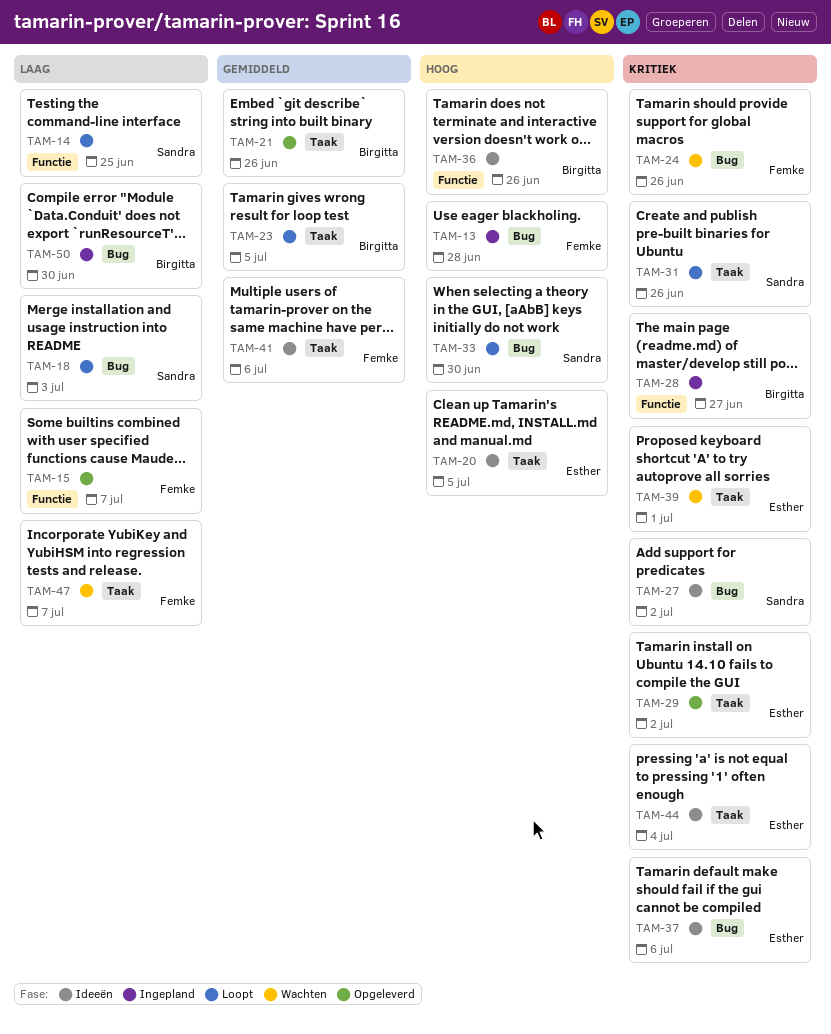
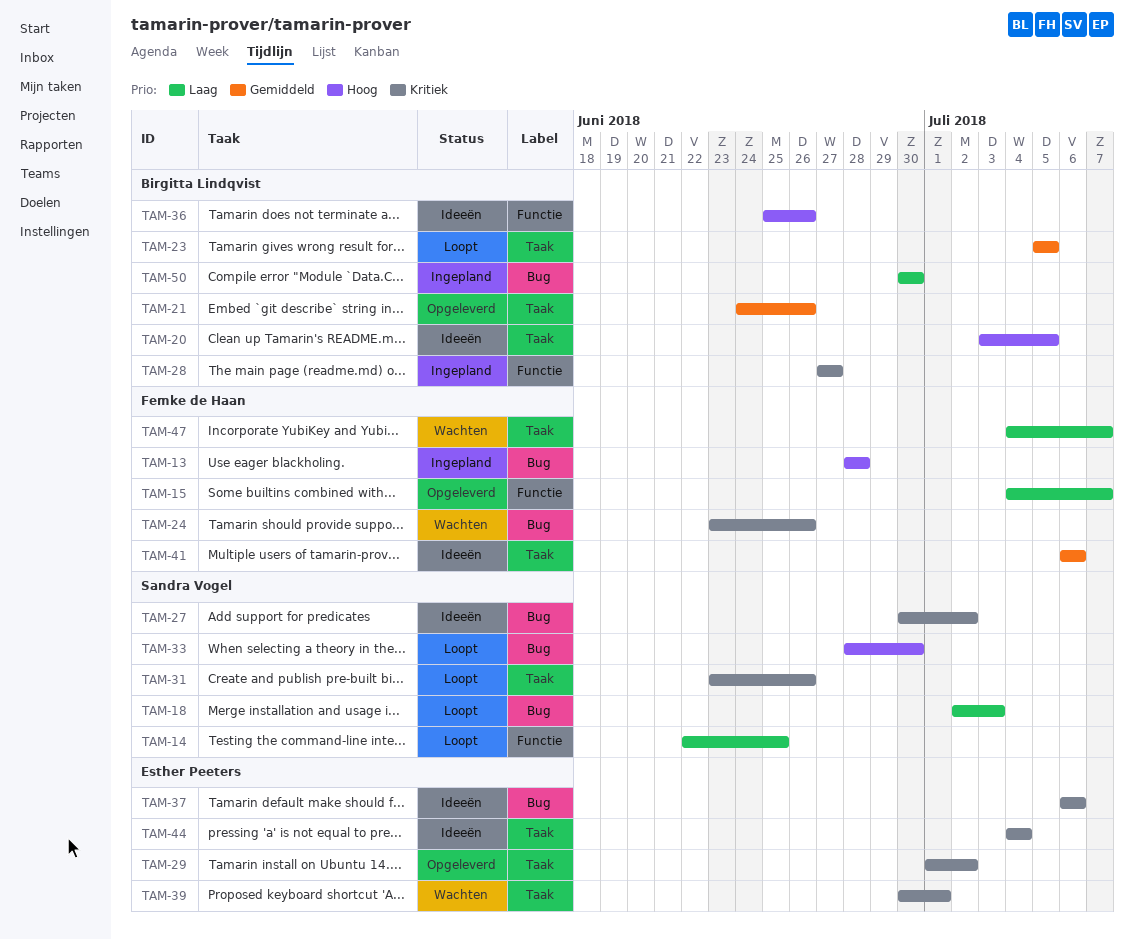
TAM-20, owner: Esther Peeters -> Birgitta Lindqvist

